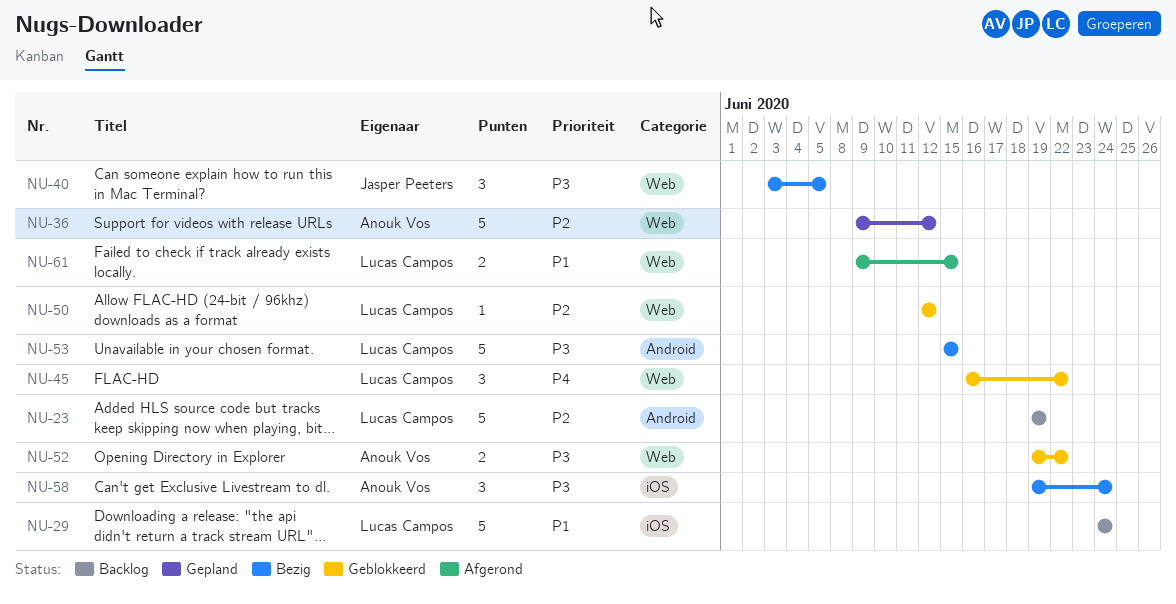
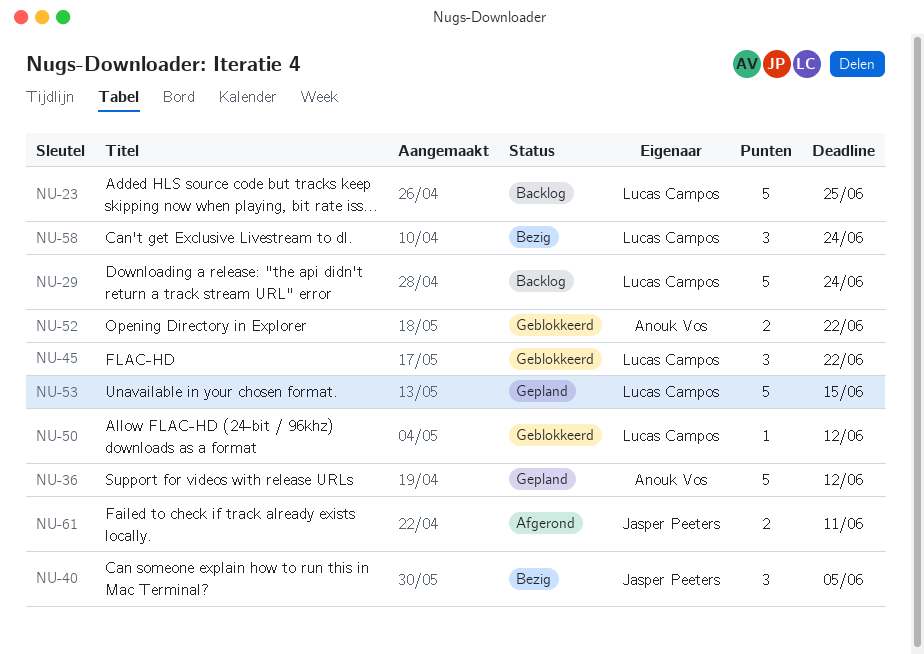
NU-23, due: Jun 19 -> Jun 25
NU-53, status: Bezig -> Gepland
NU-58, owner: Anouk Vos -> Lucas Campos
NU-61, owner: Lucas Campos -> Jasper Peeters
NU-61, due: Jun 15 -> Jun 11

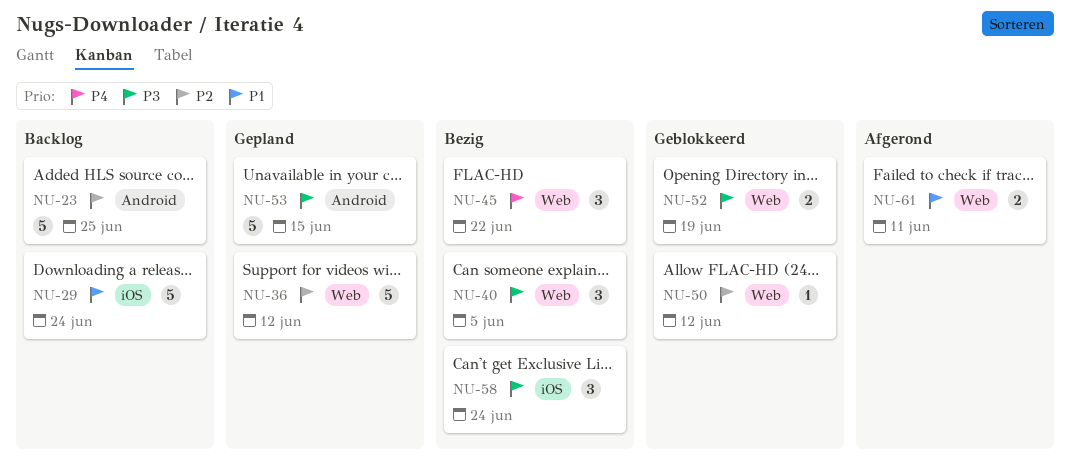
NU-45, status: Geblokkeerd -> Bezig
NU-52, due: Jun 22 -> Jun 19

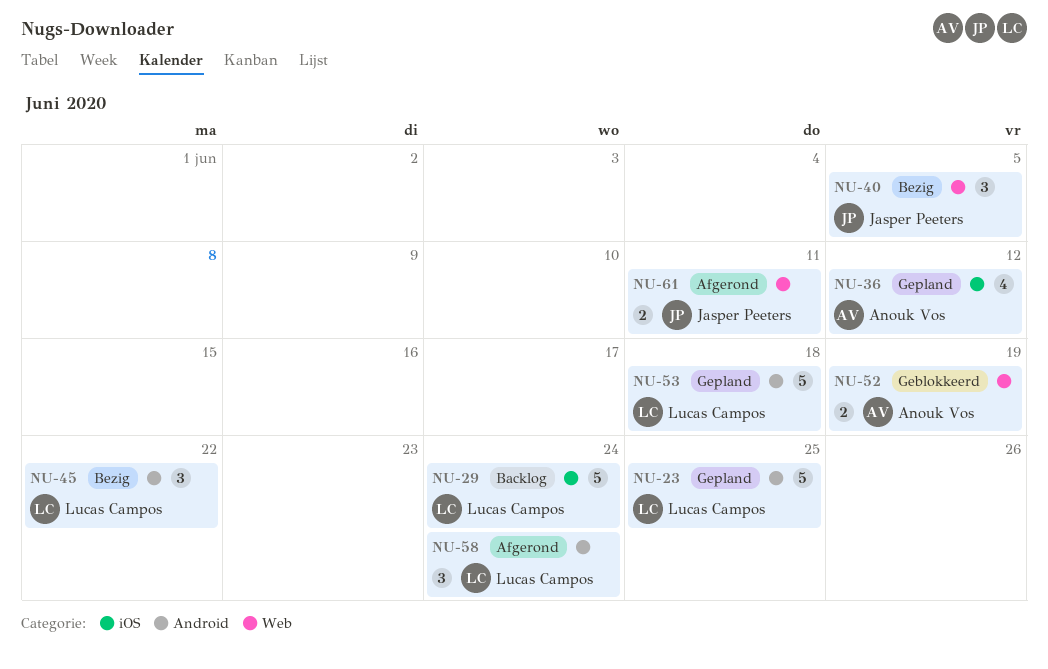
NU-23, status: Backlog -> Gepland
NU-36, label: Web -> iOS
NU-36, estimate: 5 -> 4
NU-45, label: Web -> Android
NU-50: present -> none
NU-53, due: Jun 15 -> Jun 18
NU-58, status: Bezig -> Afgerond
NU-58, label: iOS -> Android

